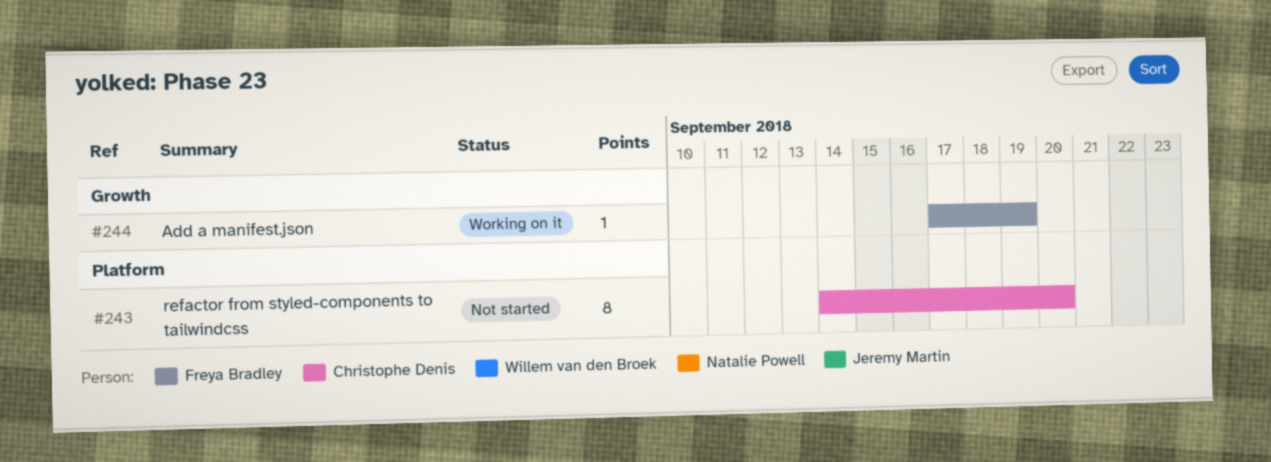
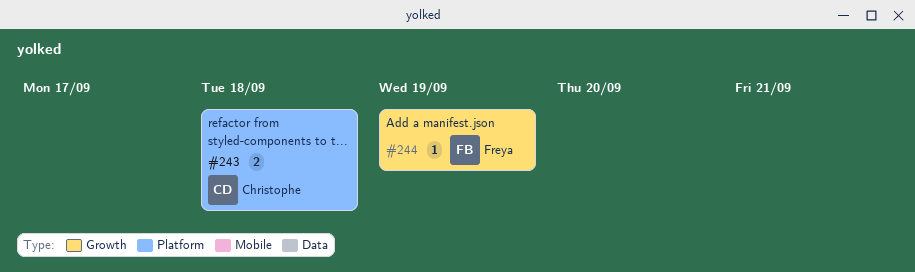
#243, estimate: 8 -> 2
#243, due: Sep 20 -> Sep 18

